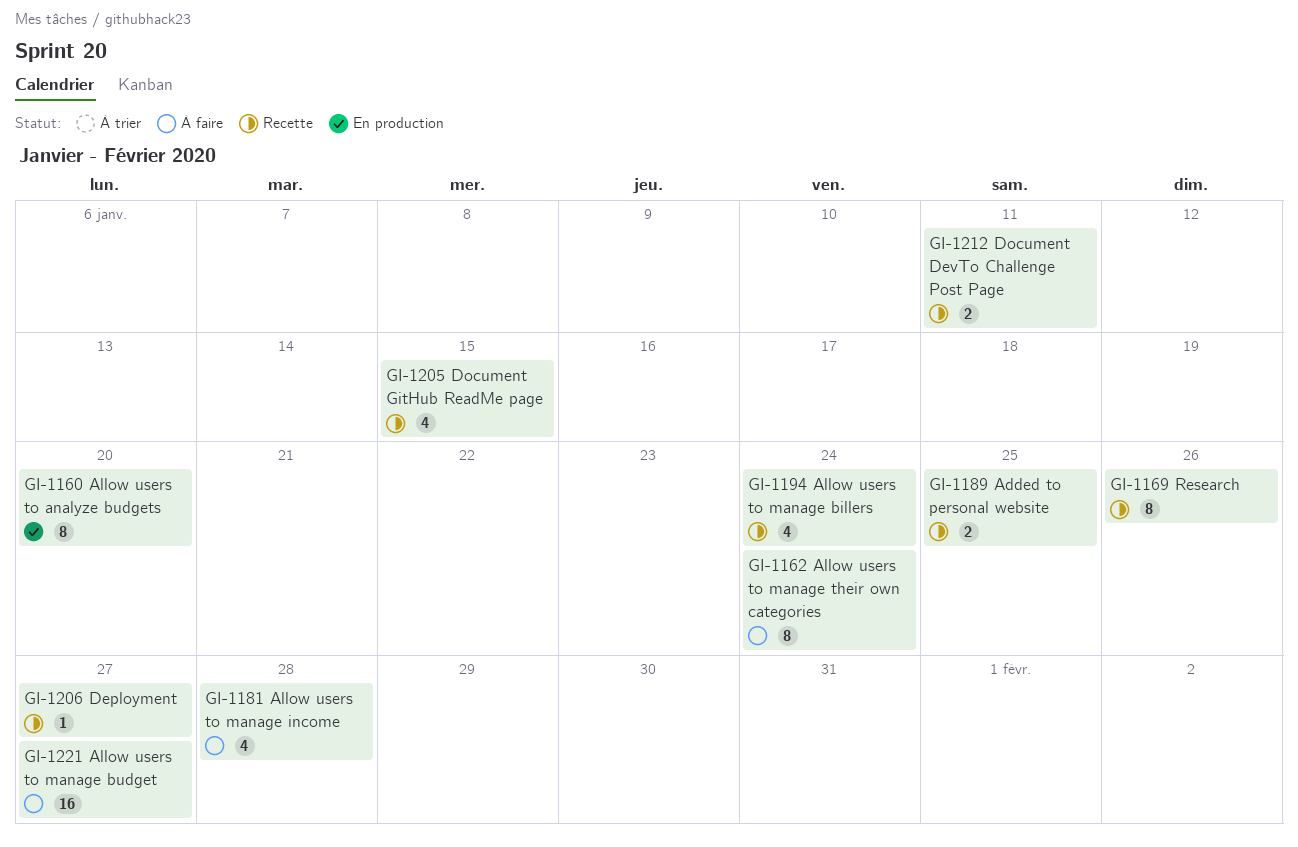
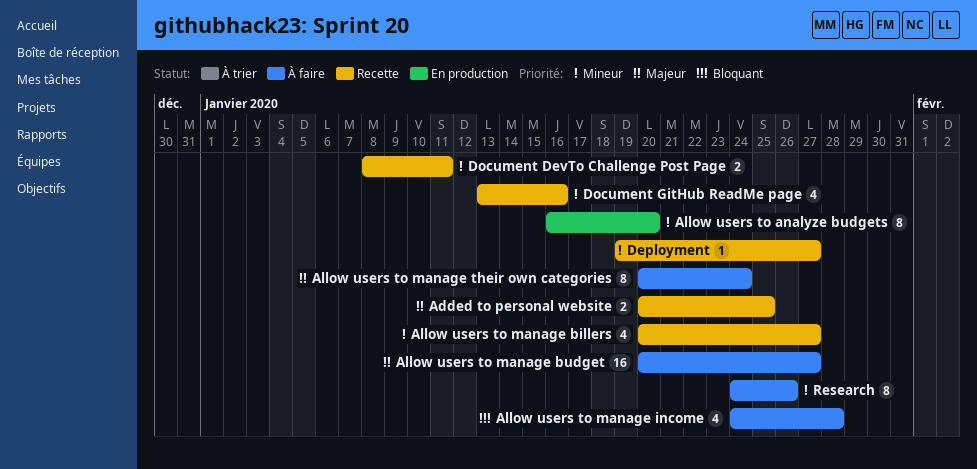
Allow users to manage billers, due: Jan 24 -> Jan 27
Document GitHub ReadMe page, due: Jan 15 -> Jan 16
Research, status: Recette -> À faire

